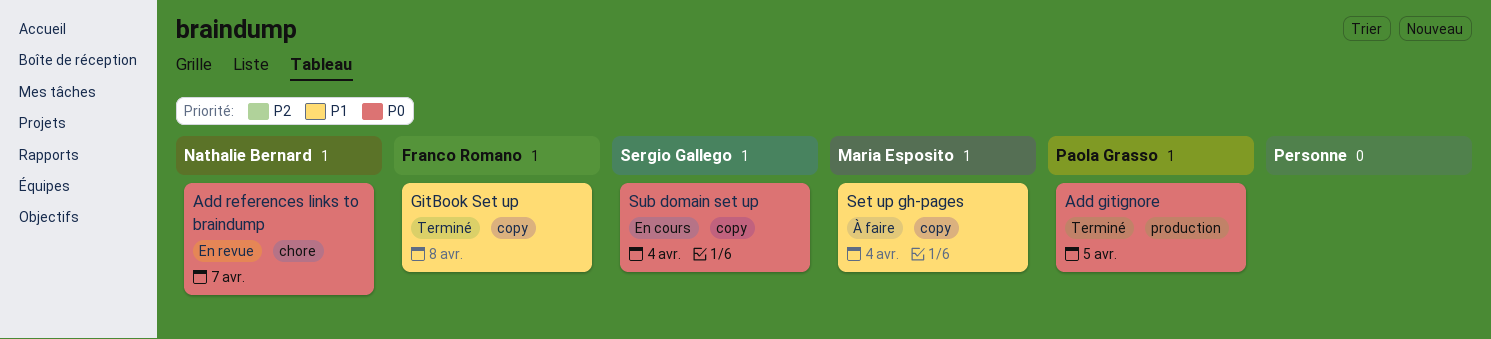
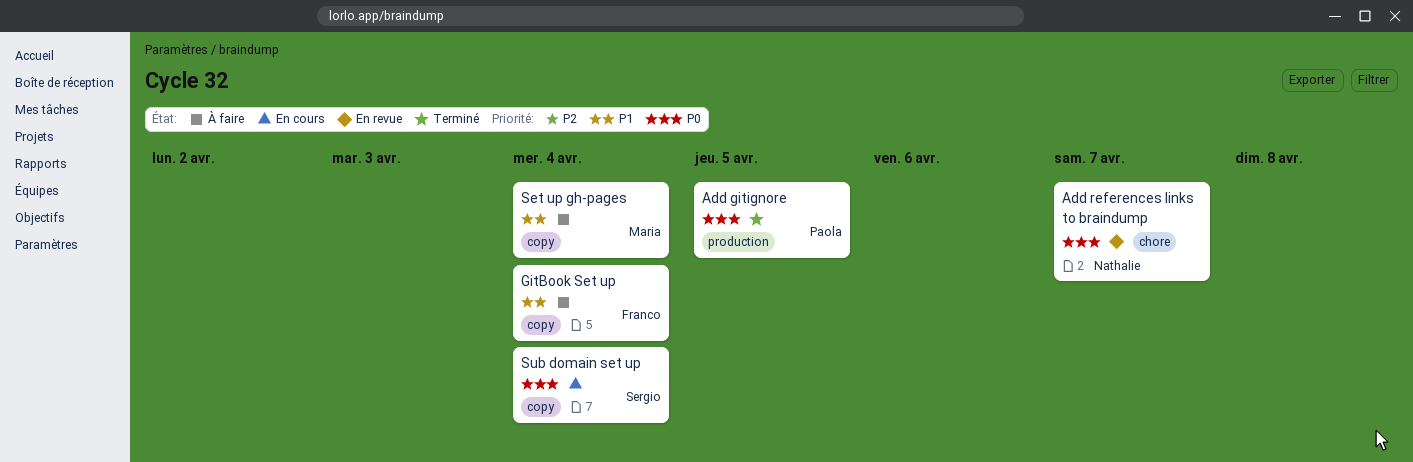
GitBook Set up, status: Terminé -> À faire
GitBook Set up, due: Apr 8 -> Apr 4

